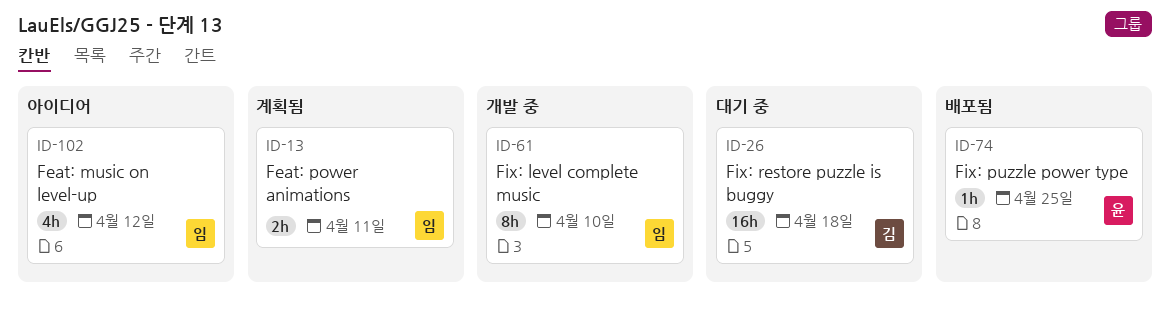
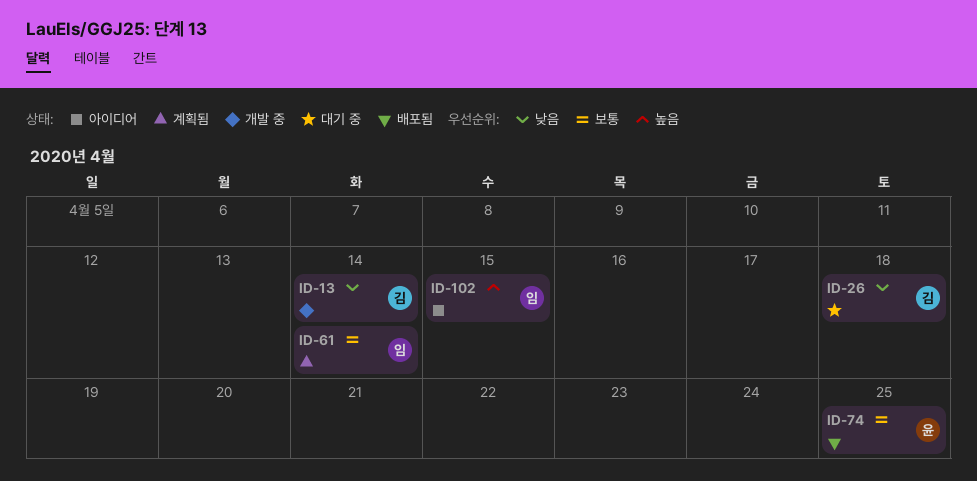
ID-13, status: 계획됨 -> 개발 중
ID-13, owner: 임 -> 김
ID-13, due: Apr 11 -> Apr 14
ID-61, status: 개발 중 -> 계획됨
ID-61, due: Apr 10 -> Apr 14
ID-102, due: Apr 12 -> Apr 15

